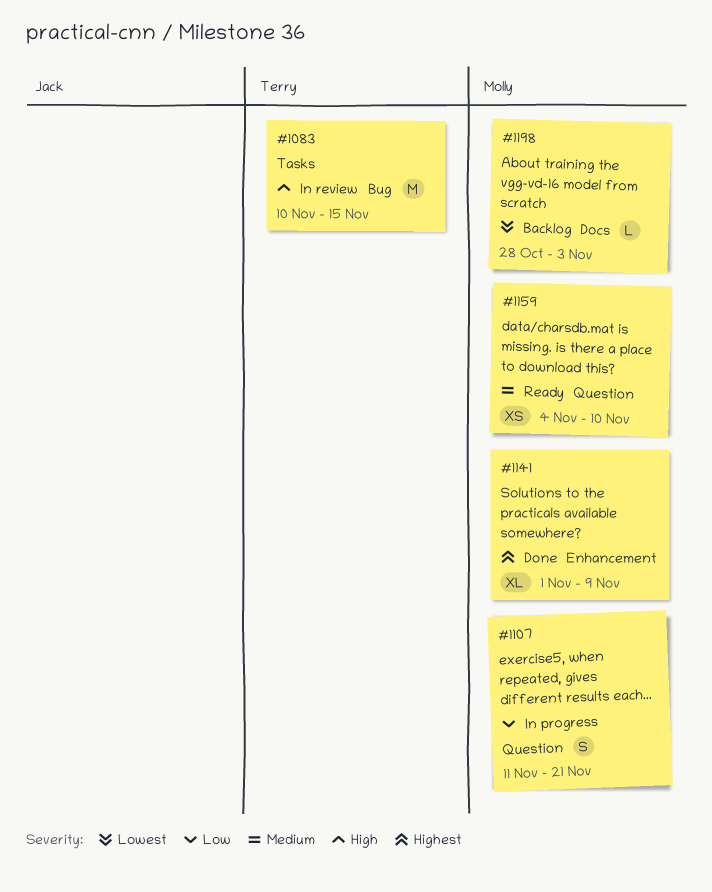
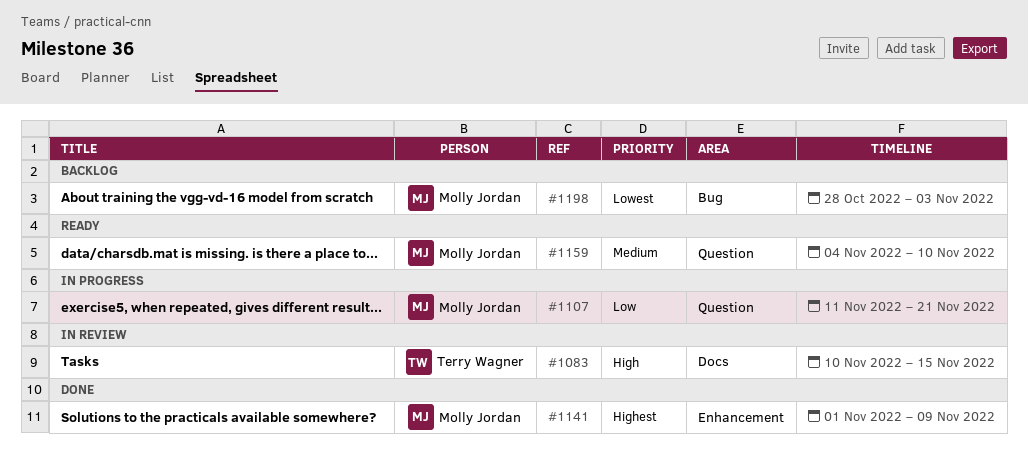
#1083, label: Bug -> Docs
#1198, label: Docs -> Bug

